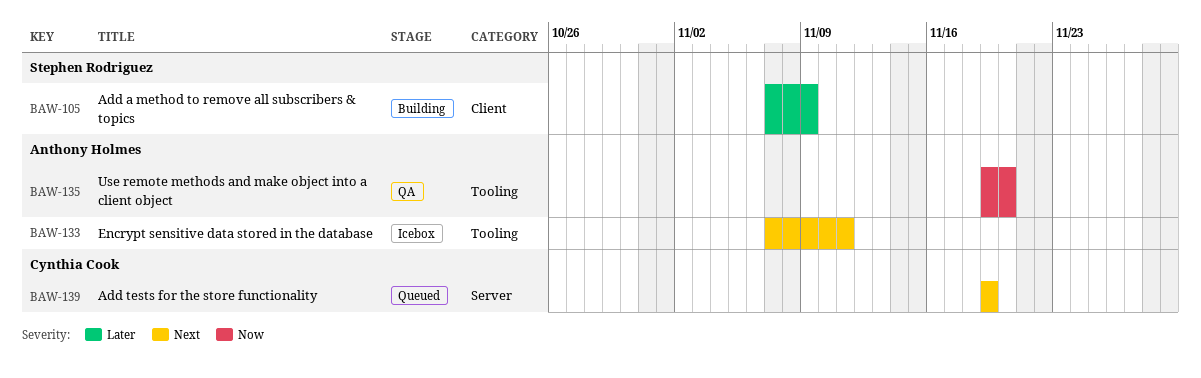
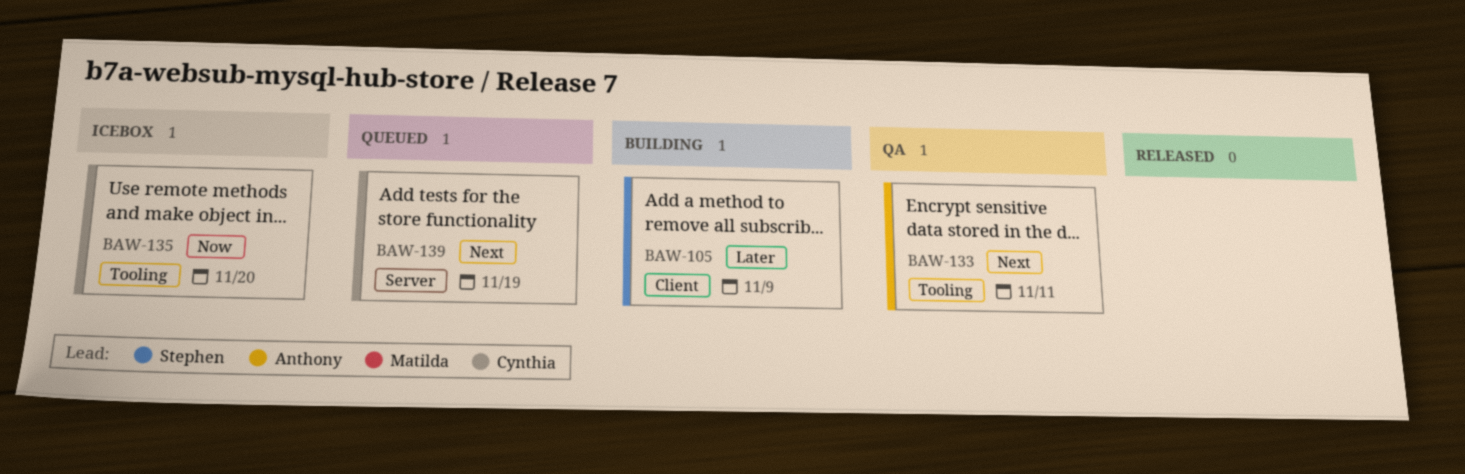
BAW-133, status: Icebox -> QA
BAW-135, status: QA -> Icebox
BAW-135, owner: Anthony Holmes -> Cynthia Cook

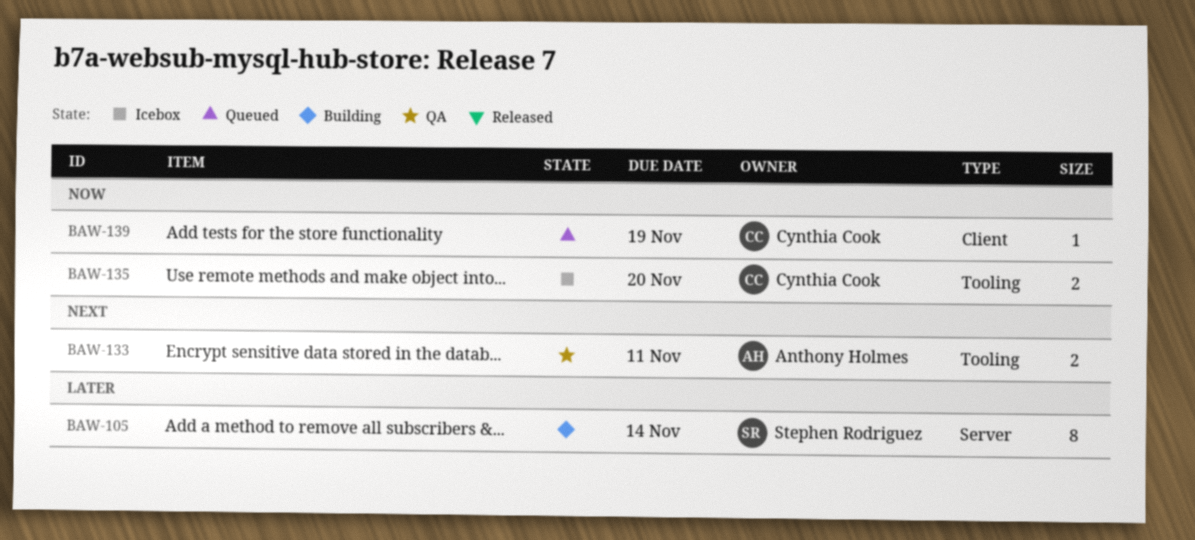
BAW-105, label: Client -> Server
BAW-105, due: Nov 9 -> Nov 14
BAW-139, priority: Next -> Now
BAW-139, label: Server -> Client

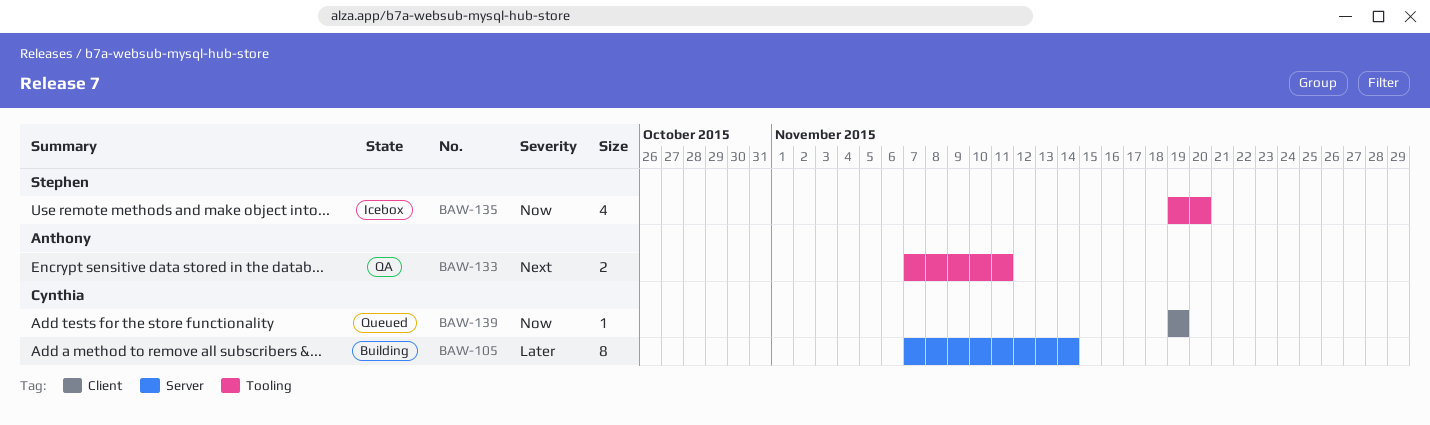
BAW-105, owner: Stephen Rodriguez -> Cynthia Cook
BAW-135, owner: Cynthia Cook -> Stephen Rodriguez
BAW-135, estimate: 2 -> 4

